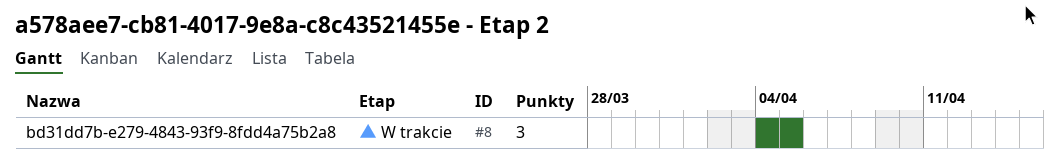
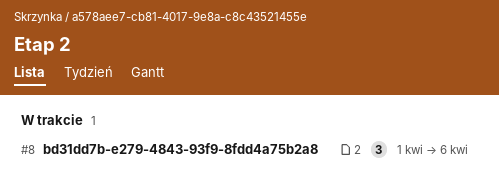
#8, start: Apr 4 -> Apr 1
#8, due: Apr 5 -> Apr 6

